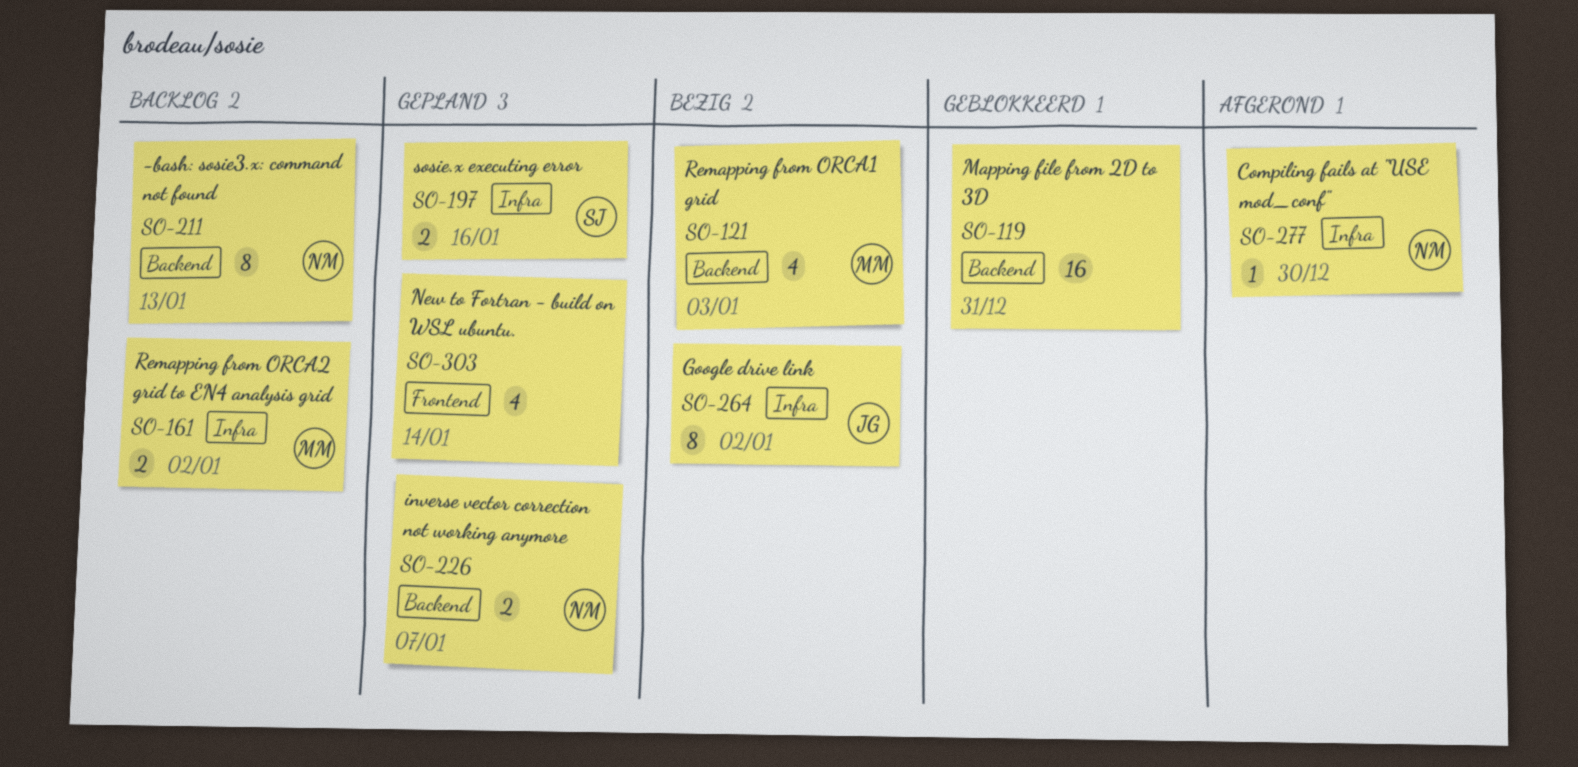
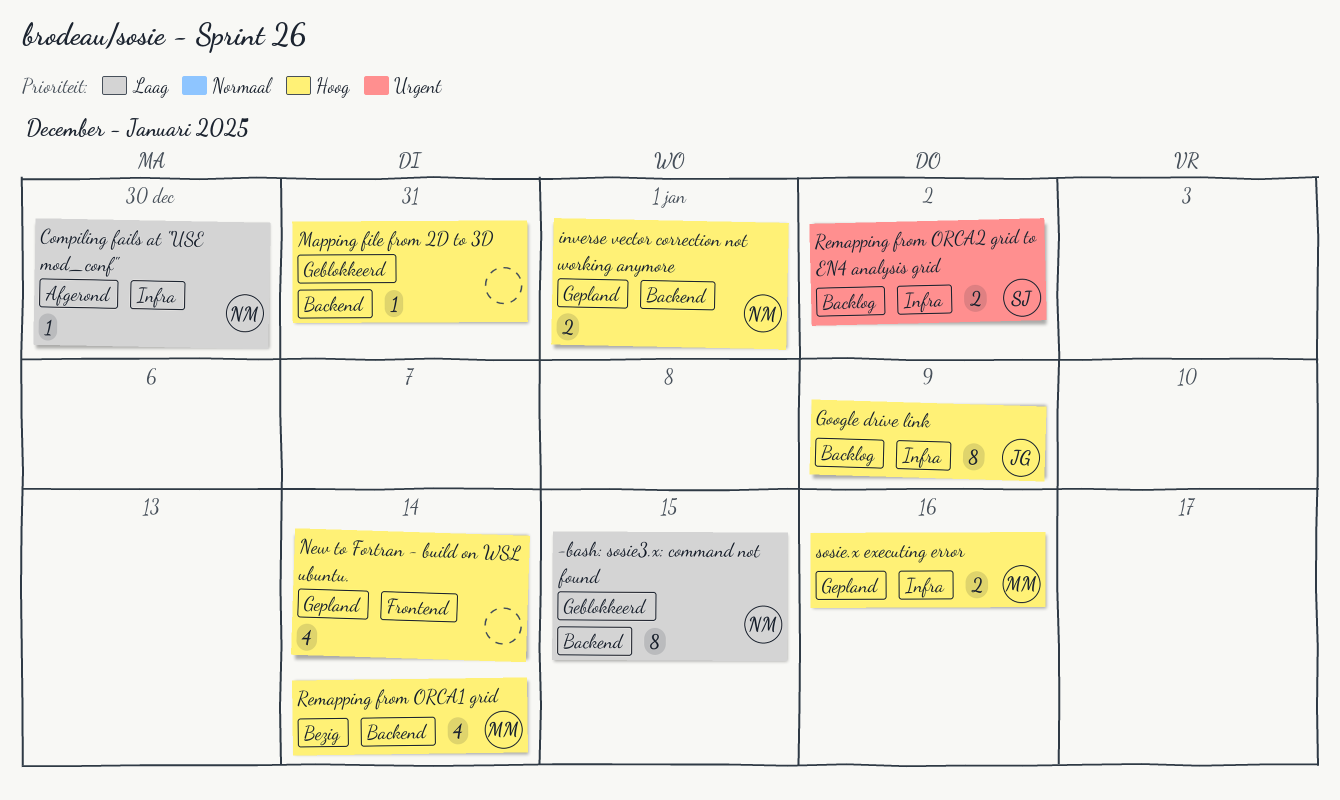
-bash: sosie3.x: command not found, status: Backlog -> Geblokkeerd
-bash: sosie3.x: command not found, due: Jan 13 -> Jan 15
Google drive link, status: Bezig -> Backlog
Google drive link, due: Jan 2 -> Jan 9
inverse vector correction not working anymore, due: Jan 7 -> Jan 1
Mapping file from 2D to 3D, estimate: 16 -> 1
Remapping from ORCA1 grid, due: Jan 3 -> Jan 14
Remapping from ORCA2 grid to EN4 analysis grid, owner: MM -> SJ
sosie.x executing error, owner: SJ -> MM

